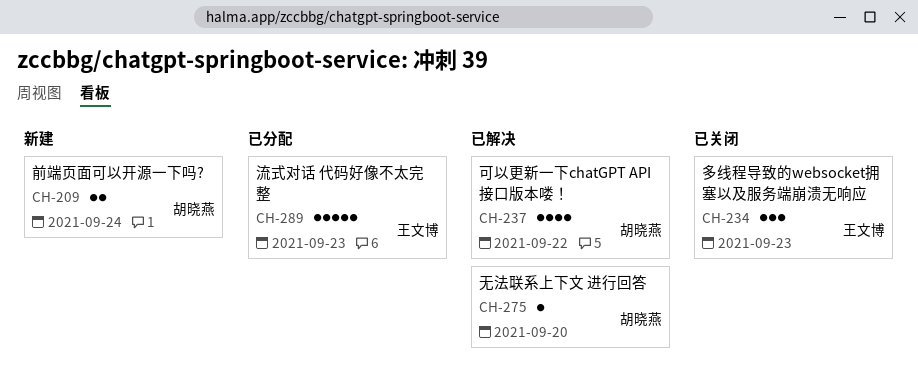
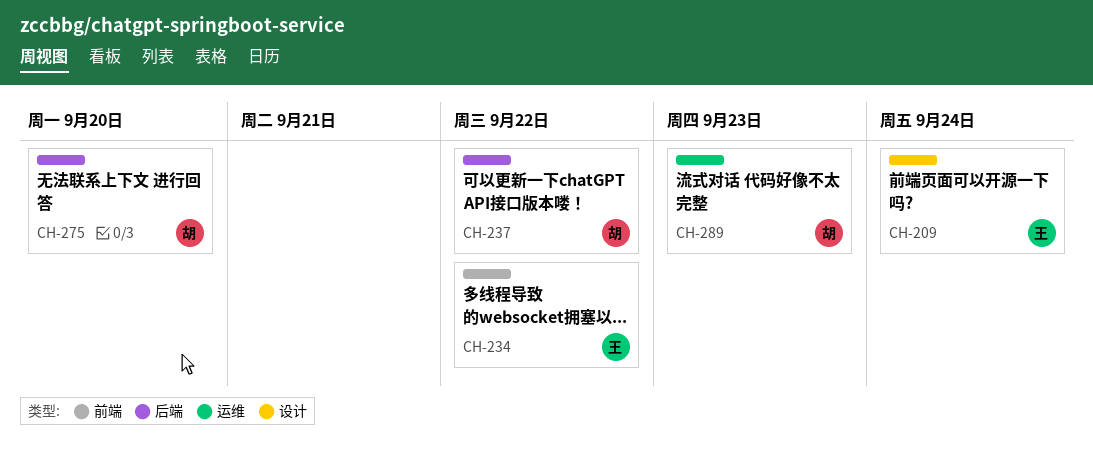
CH-209, owner: 胡晓燕 -> 王文博
CH-234, due: Sep 23 -> Sep 22
CH-289, owner: 王文博 -> 胡晓燕

